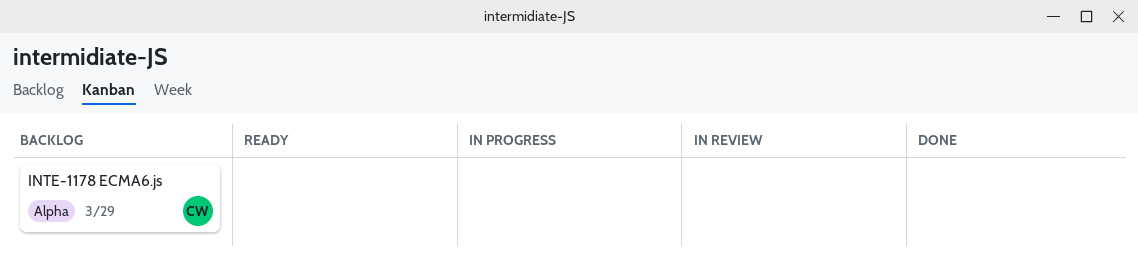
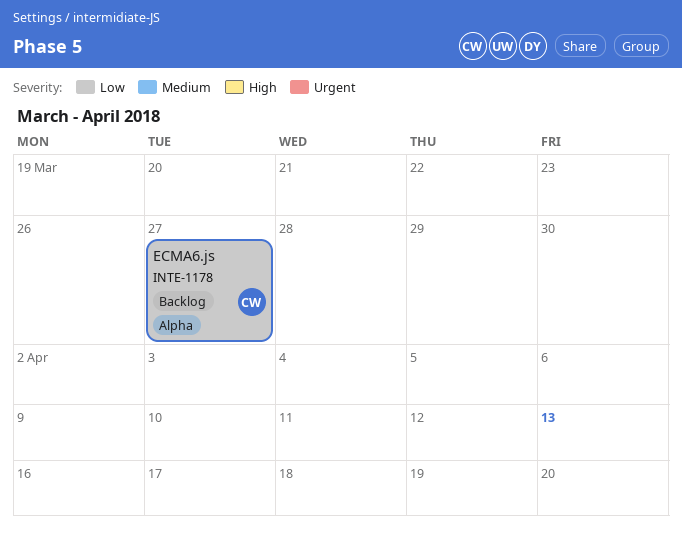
INTE-1178, due: Mar 29 -> Mar 27

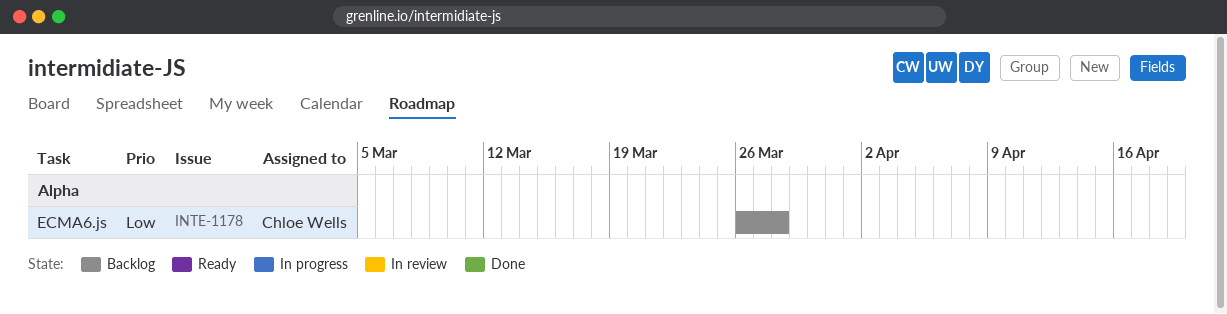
INTE-1178, due: Mar 27 -> Mar 28

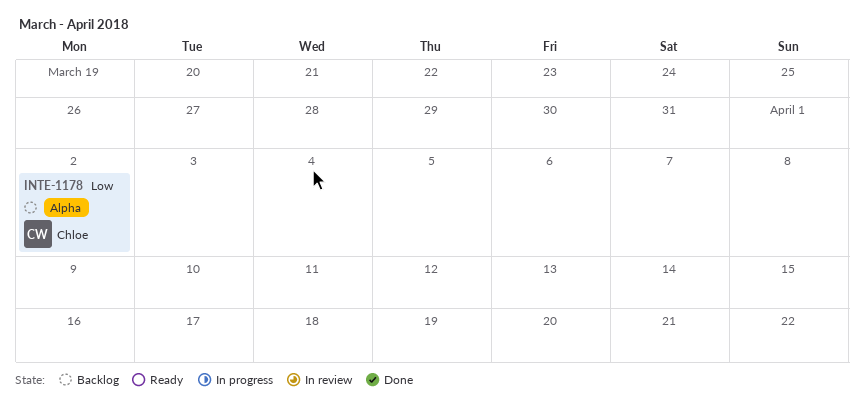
INTE-1178, due: Mar 28 -> Apr 2

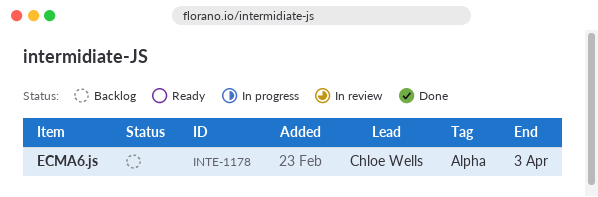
INTE-1178, due: Apr 2 -> Apr 3

